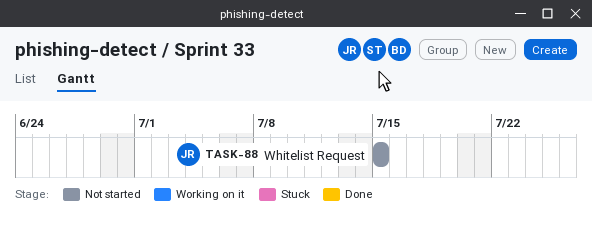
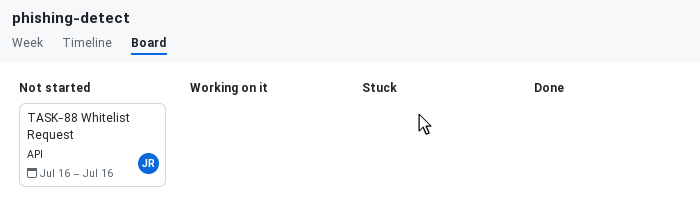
TASK-88, start: Jul 15 -> Jul 16
TASK-88, due: Jul 15 -> Jul 16

